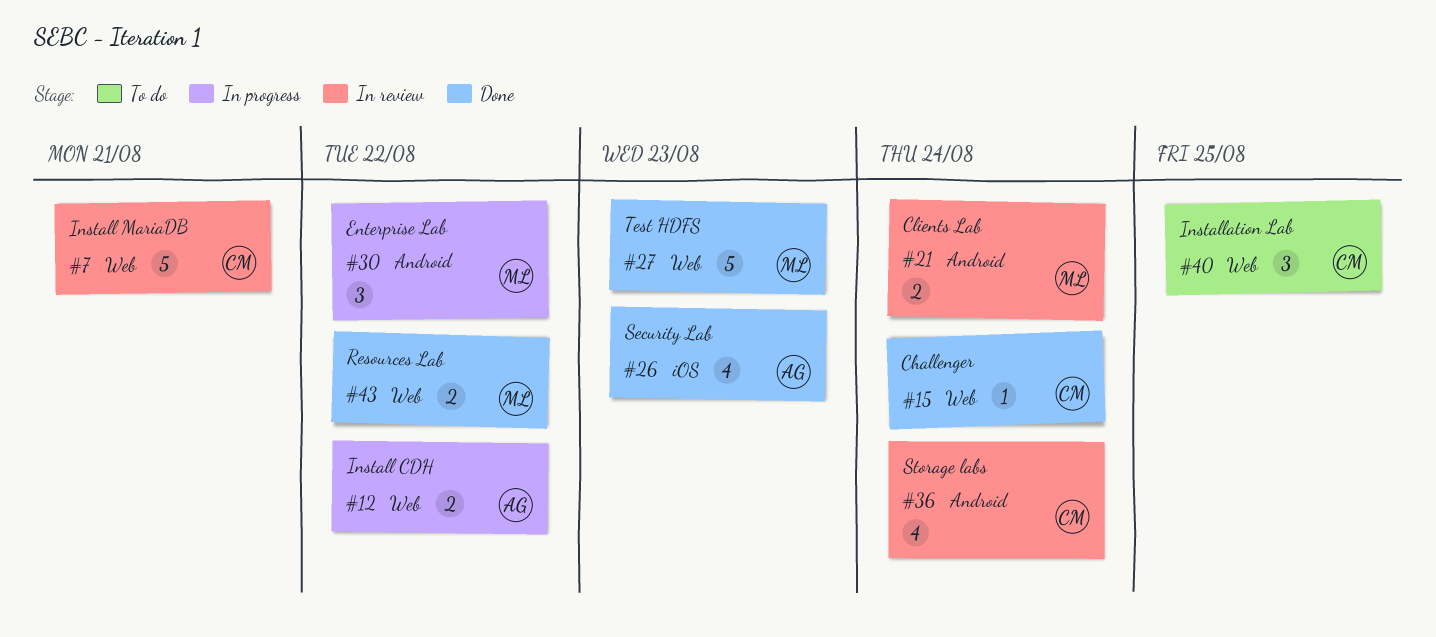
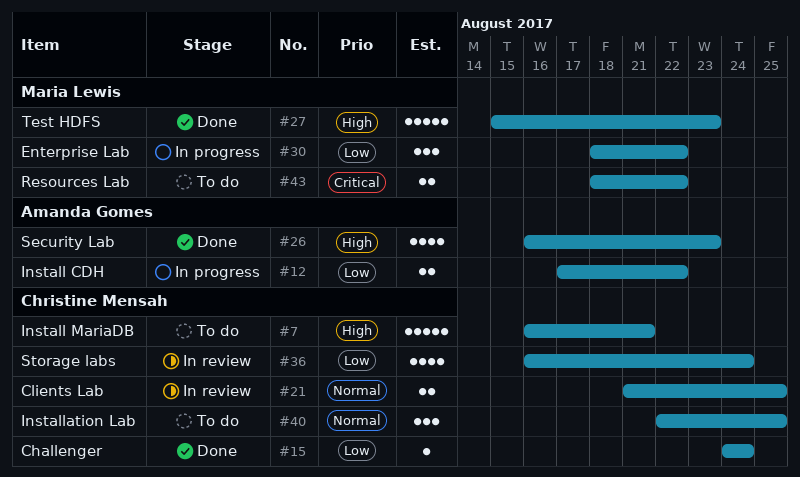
#7, status: In review -> To do
#21, owner: Maria Lewis -> Christine Mensah
#21, due: Aug 24 -> Aug 25
#43, status: Done -> To do

